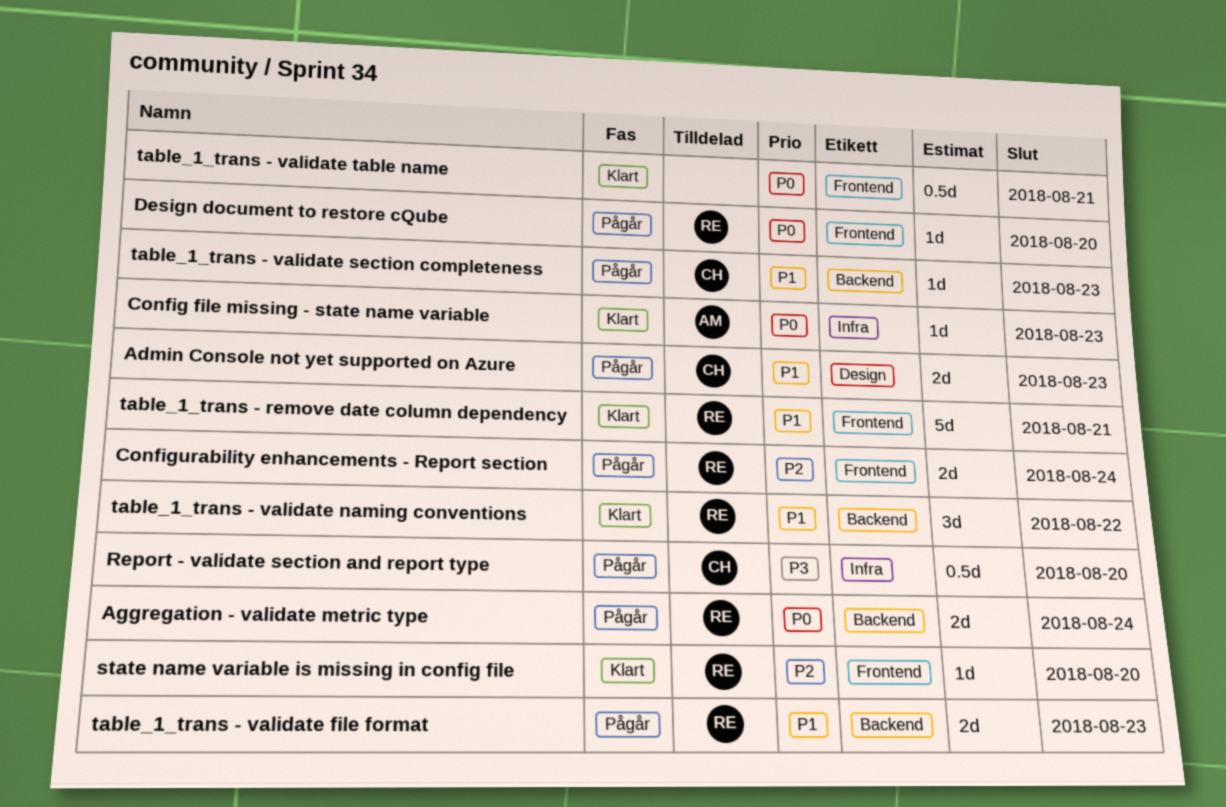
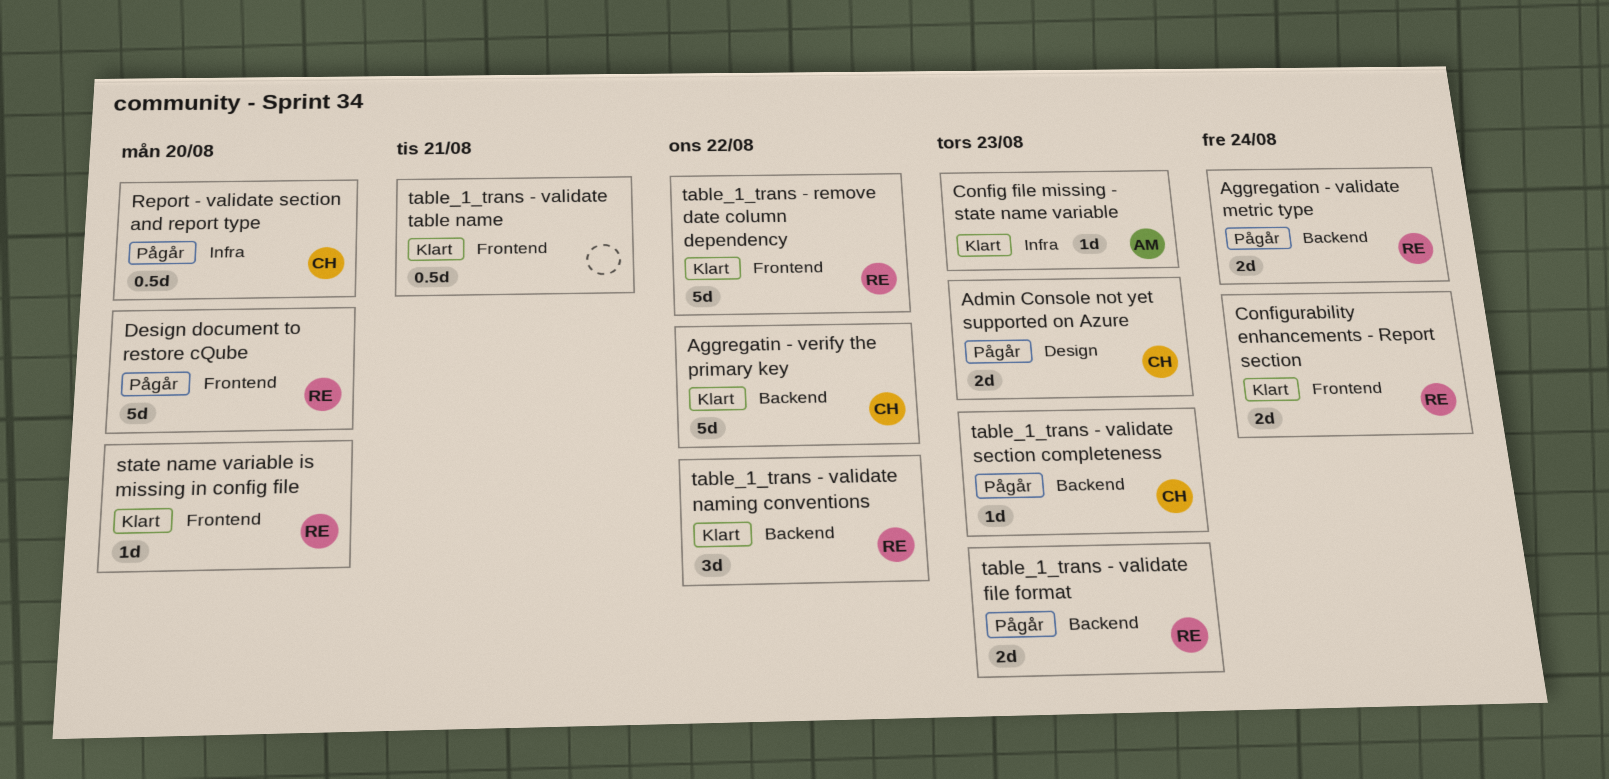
Aggregatin - verify the primary key: none -> present
Configurability enhancements - Report section, status: Pågår -> Klart
Design document to restore cQube, estimate: 1d -> 5d
table_1_trans - remove date column dependency, due: Aug 21 -> Aug 22

